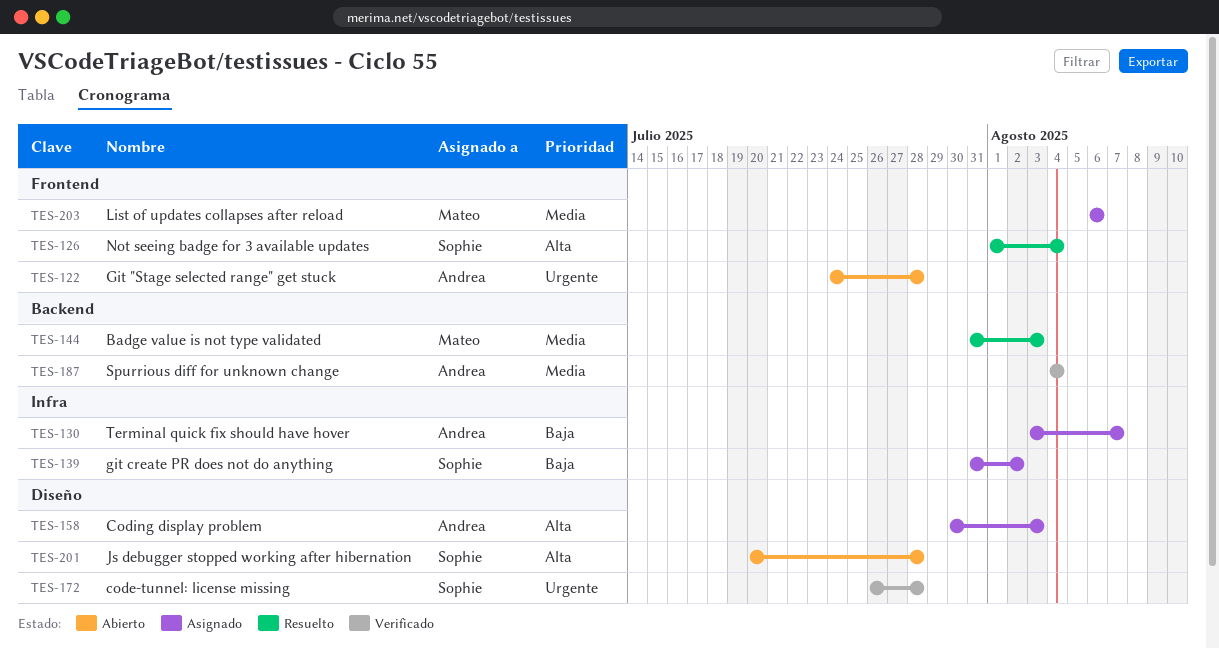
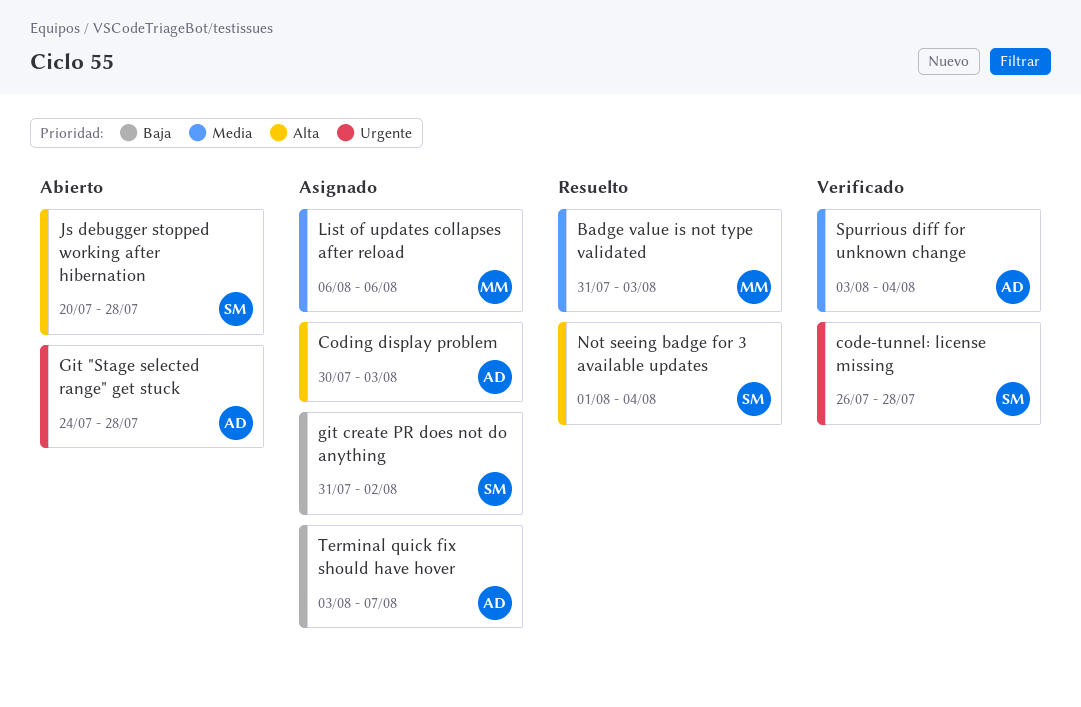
Spurrious diff for unknown change, start: Aug 4 -> Aug 3

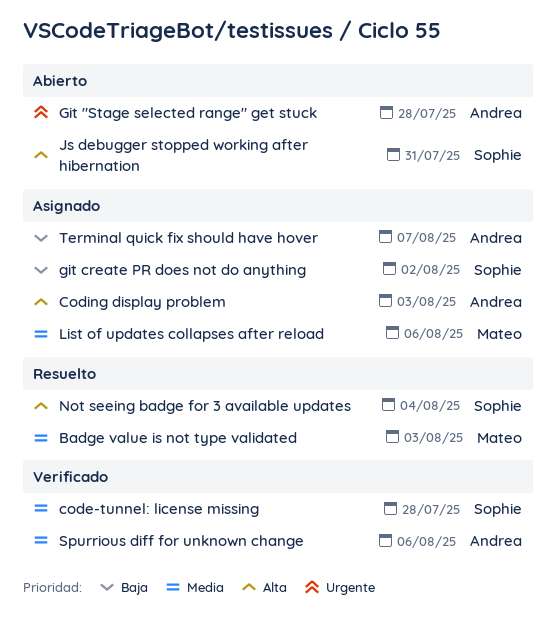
code-tunnel: license missing, priority: Urgente -> Media
Js debugger stopped working after hibernation, due: Jul 28 -> Jul 31
Spurrious diff for unknown change, due: Aug 4 -> Aug 6

